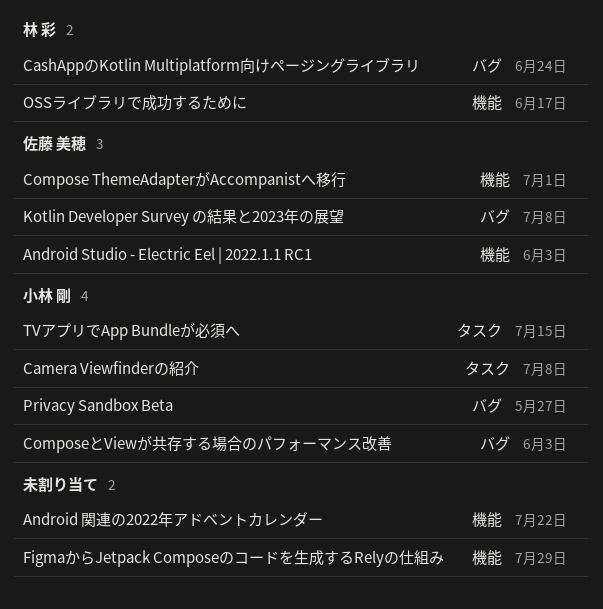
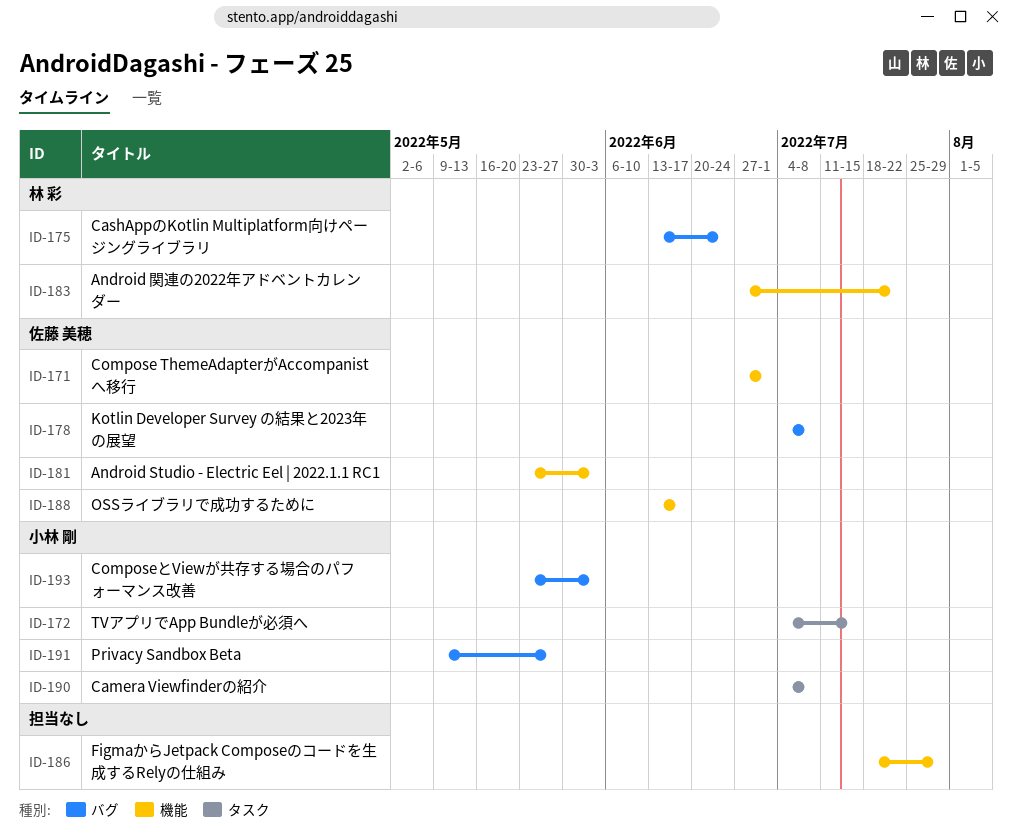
Android 関連の2022年アドベントカレンダー, owner: none -> 林 彩
OSSライブラリで成功するために, owner: 林 彩 -> 佐藤 美穂

